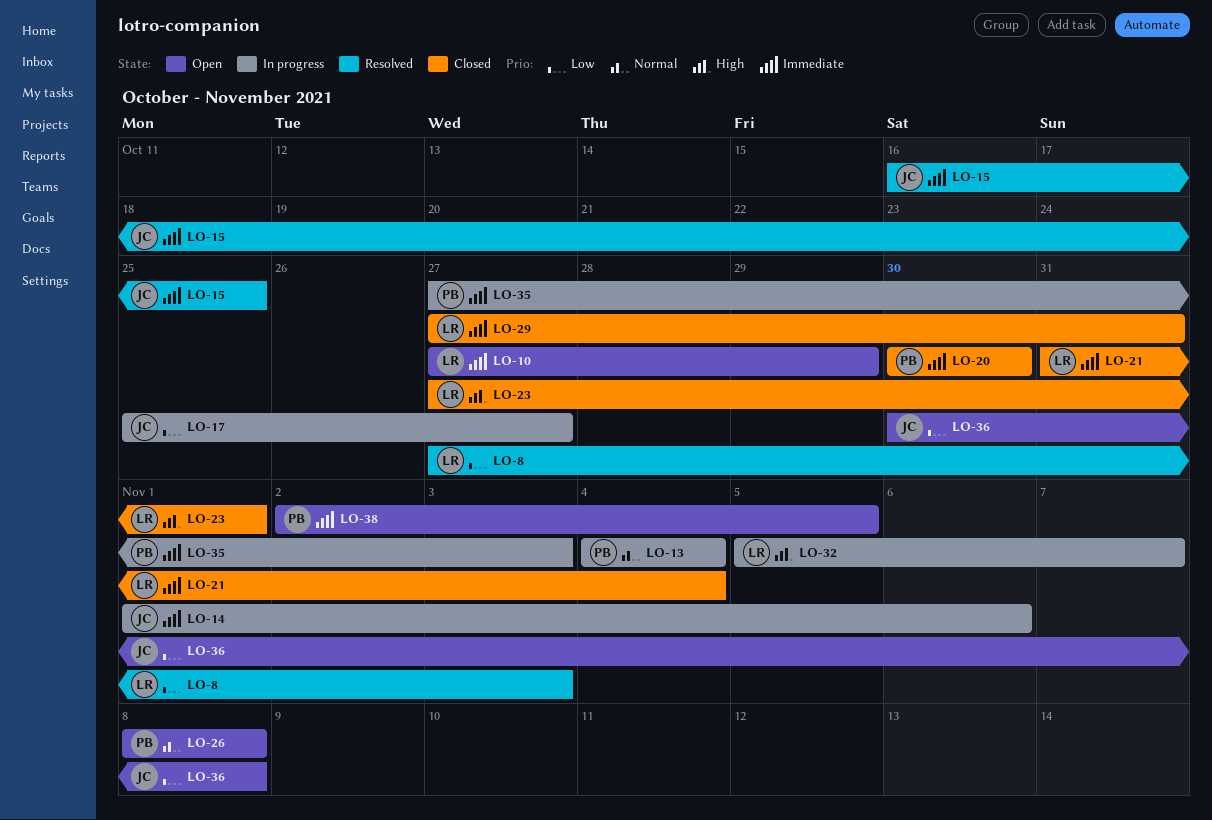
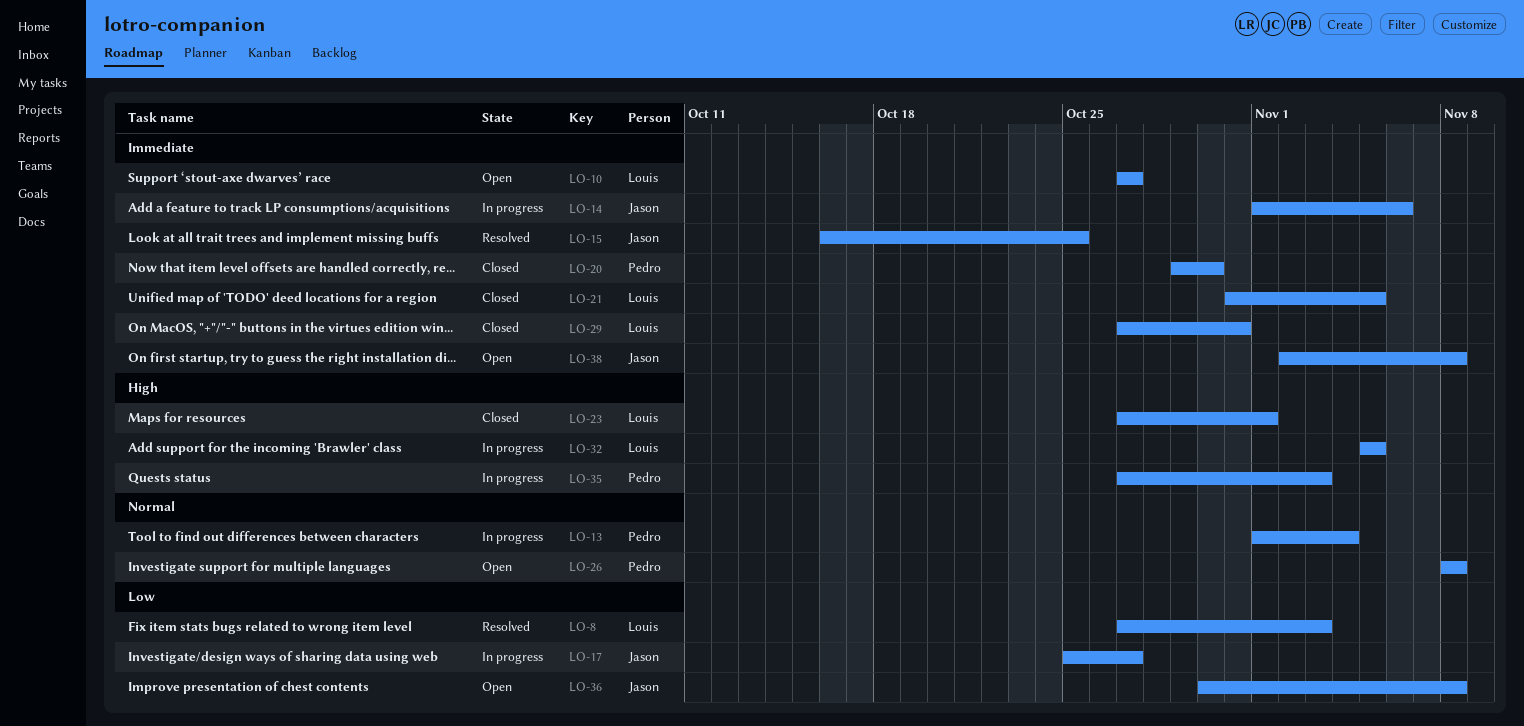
LO-10, due: Oct 29 -> Oct 27
LO-13, start: Nov 4 -> Nov 1
LO-20, start: Oct 30 -> Oct 29
LO-21, due: Nov 4 -> Nov 5
LO-32, due: Nov 7 -> Nov 5
LO-35, priority: Immediate -> High
LO-38, owner: Pedro -> Jason
LO-38, due: Nov 5 -> Nov 8

